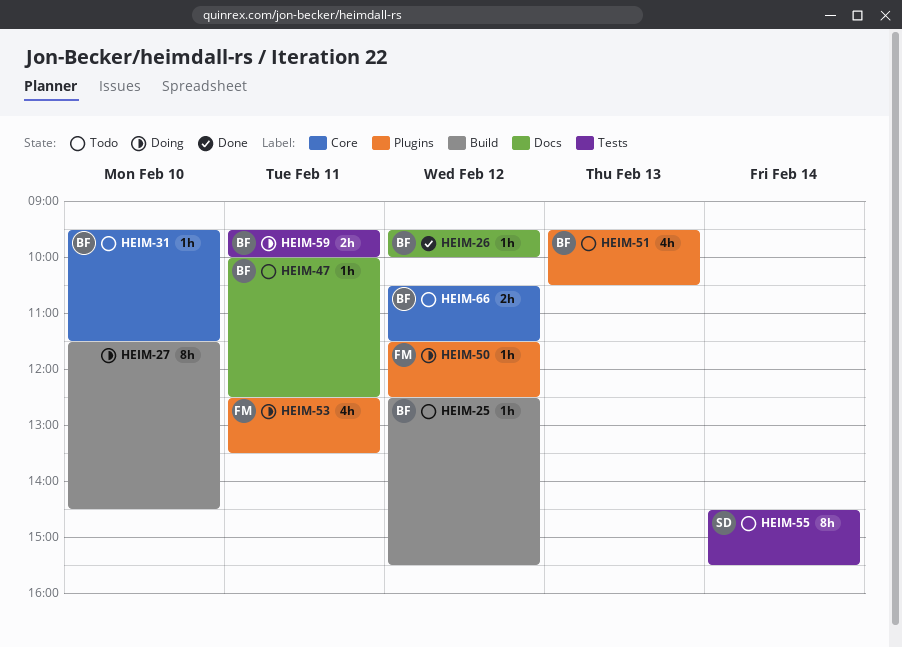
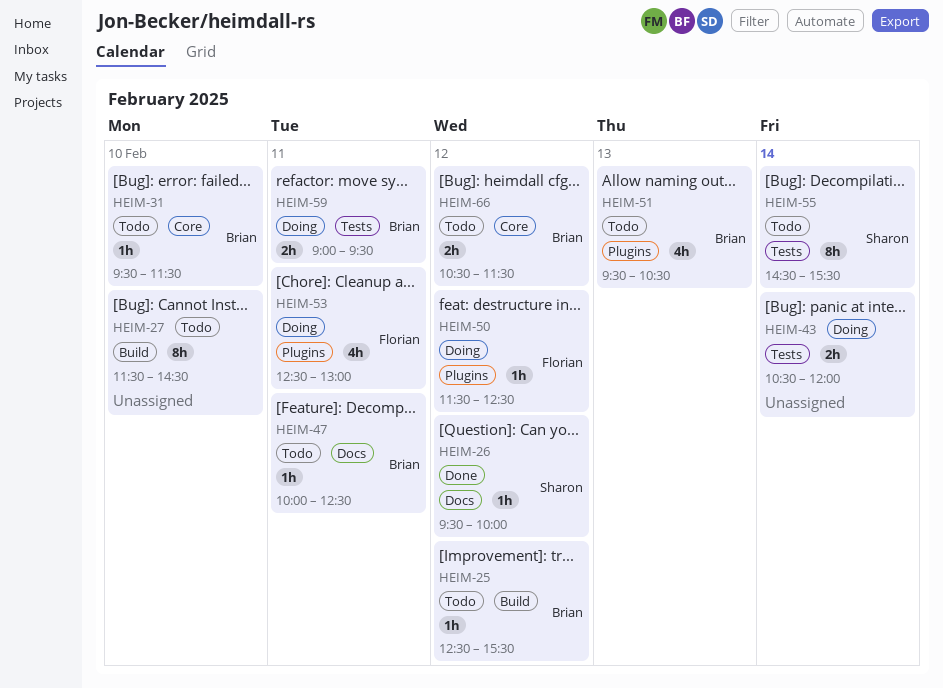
HEIM-26, owner: Brian -> Sharon
HEIM-27, status: Doing -> Todo
HEIM-43: none -> present
HEIM-53, ends: 13:30 -> 13:00
HEIM-59, begins: 09:30 -> 09:00
HEIM-59, ends: 10:00 -> 09:30

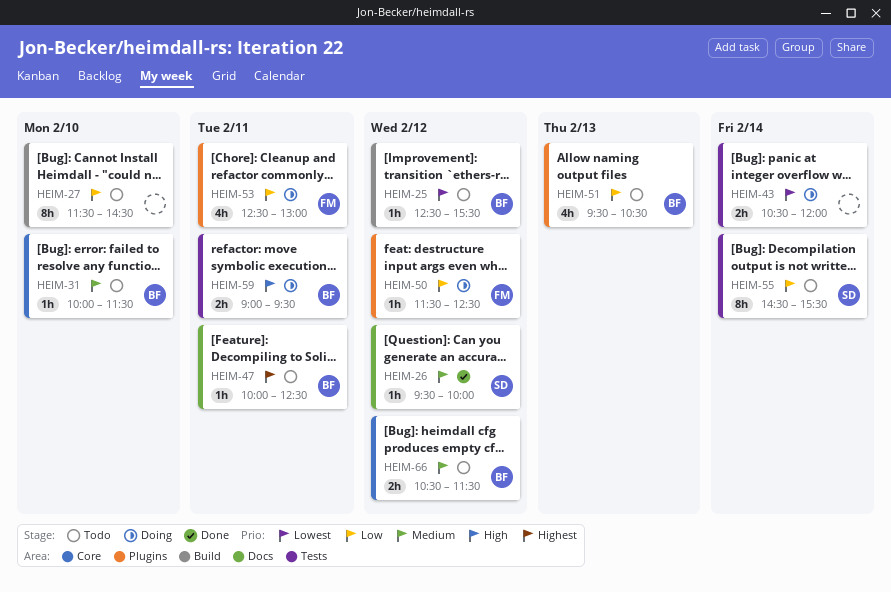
HEIM-31, begins: 09:30 -> 10:00

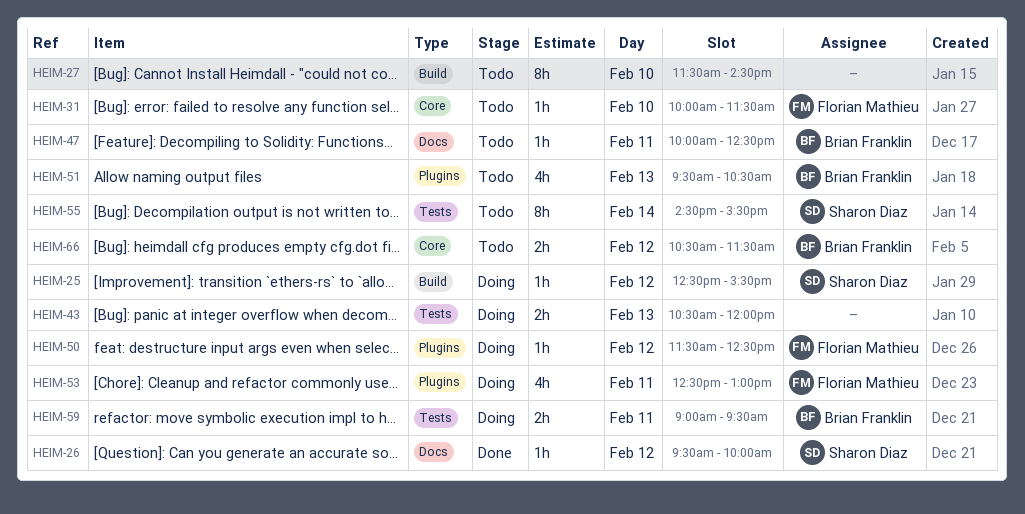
HEIM-25, status: Todo -> Doing
HEIM-25, owner: Brian Franklin -> Sharon Diaz
HEIM-31, owner: Brian Franklin -> Florian Mathieu
HEIM-43, day: Feb 14 -> Feb 13

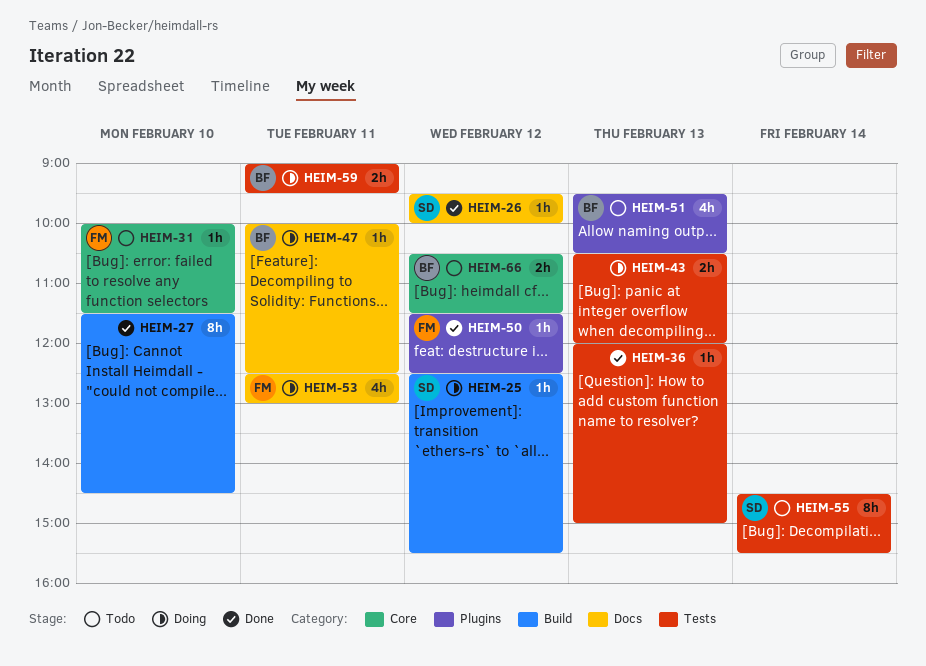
HEIM-27, status: Todo -> Done
HEIM-36: none -> present
HEIM-47, status: Todo -> Doing
HEIM-50, status: Doing -> Done
HEIM-53, label: Plugins -> Docs

